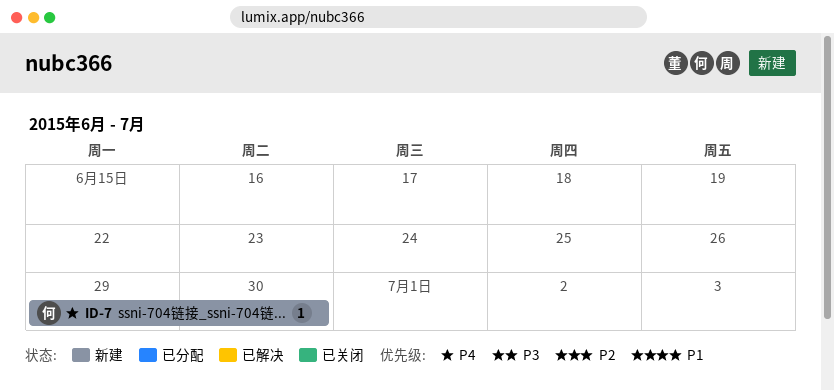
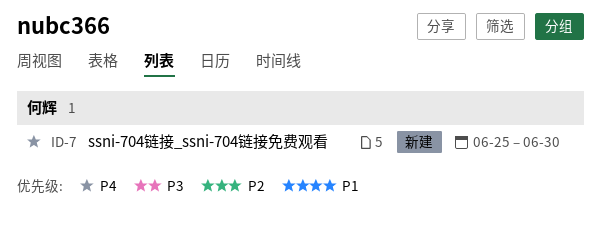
ID-7, start: Jun 29 -> Jun 25

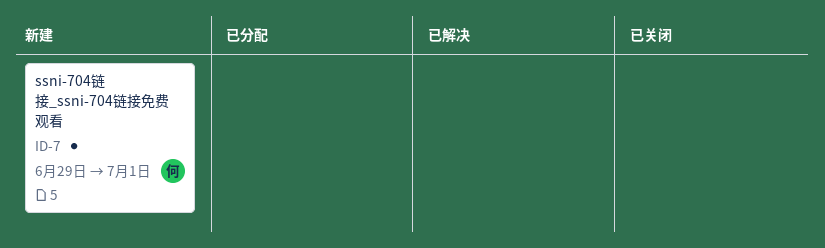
ID-7, start: Jun 25 -> Jun 29
ID-7, due: Jun 30 -> Jul 1

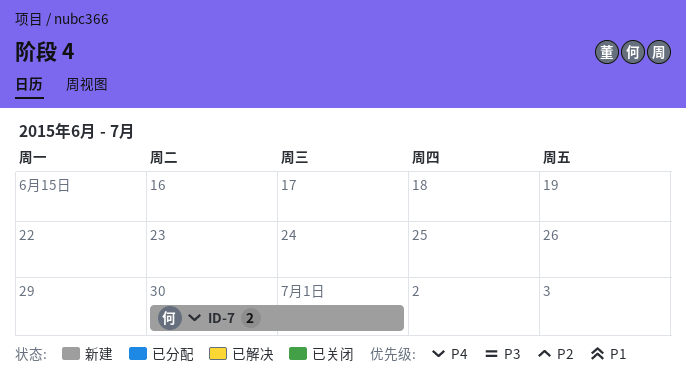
ID-7, estimate: 1 -> 2
ID-7, start: Jun 29 -> Jun 30

